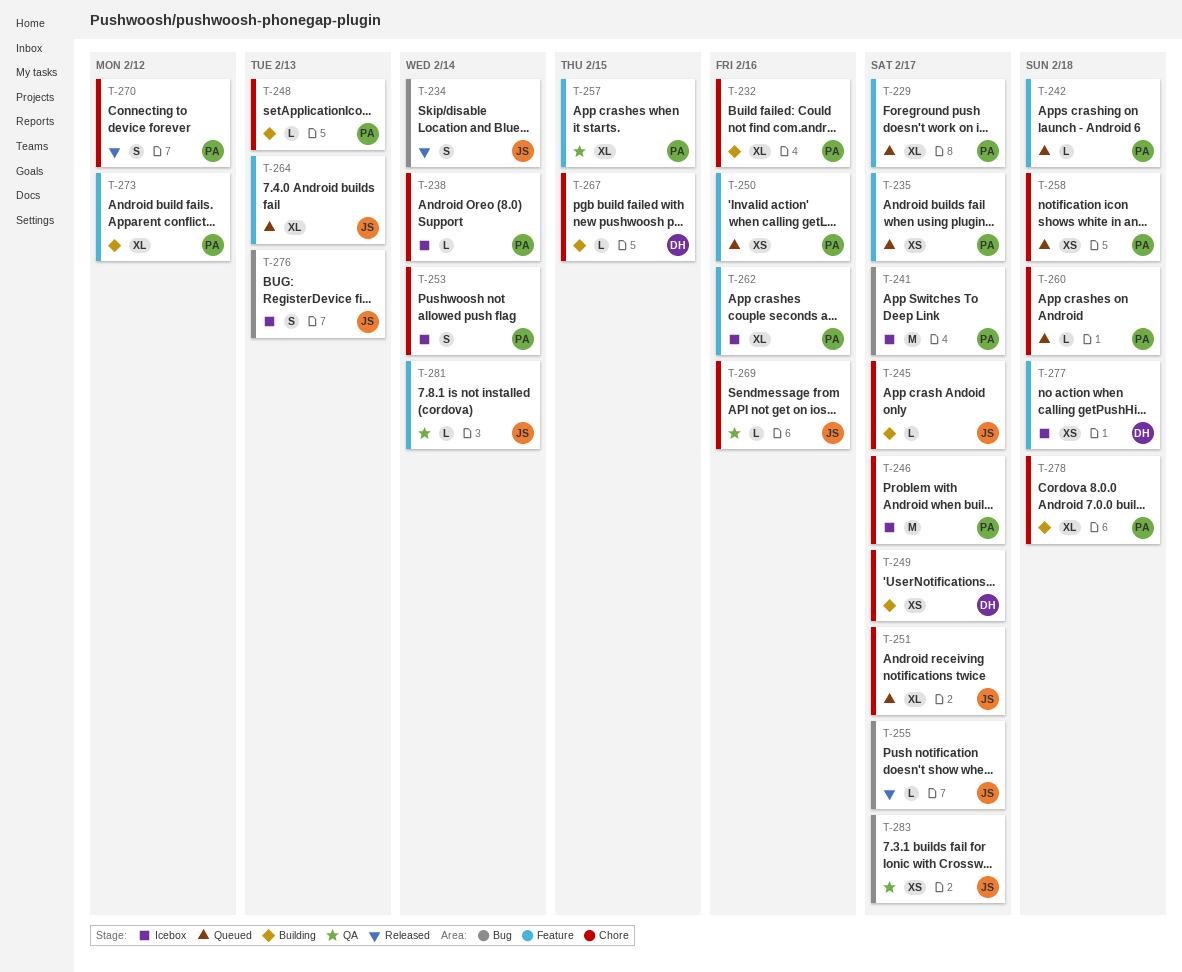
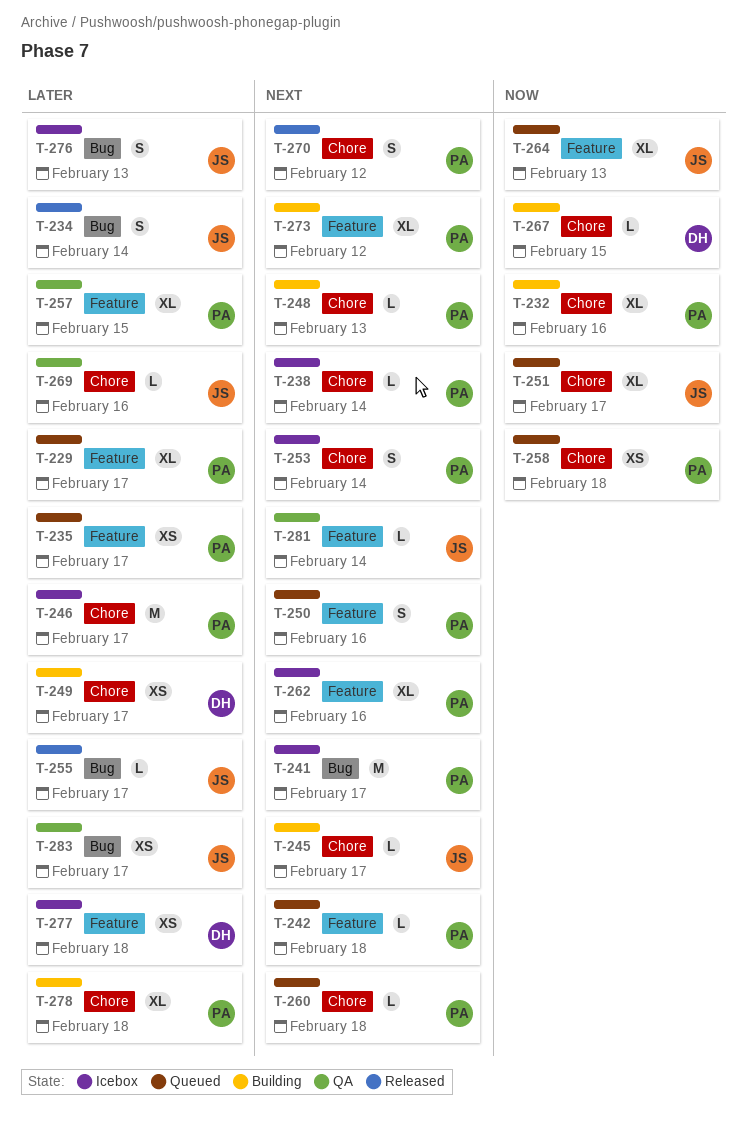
T-250, estimate: XS -> S

